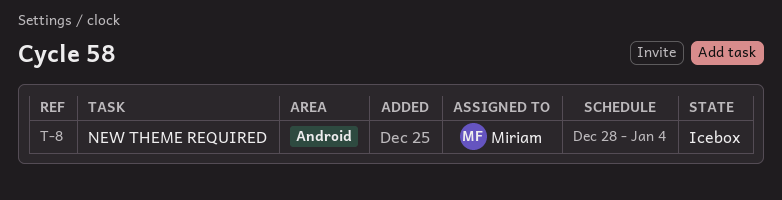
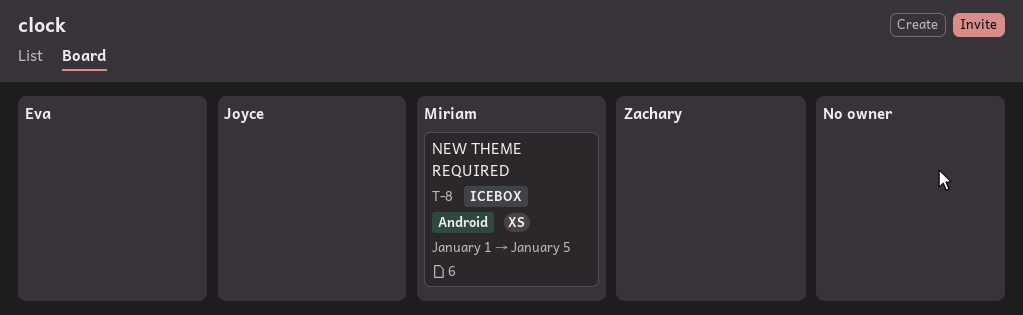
T-8, start: Dec 28 -> Jan 1
T-8, due: Jan 4 -> Jan 5

